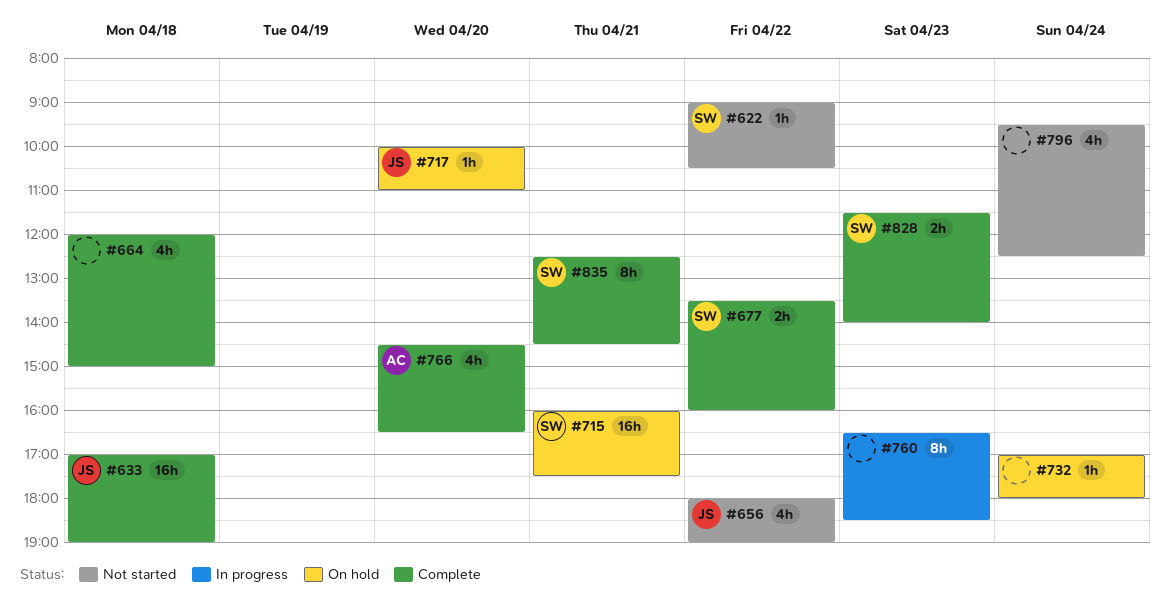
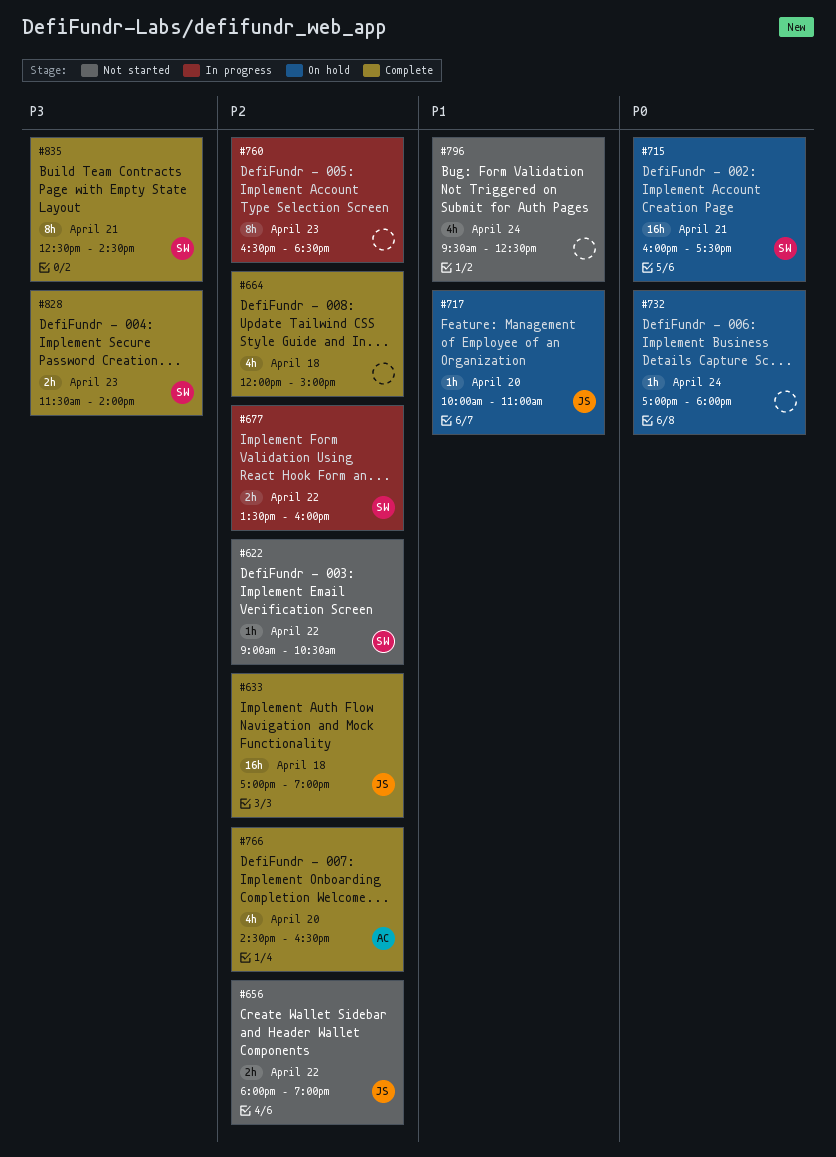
#656, estimate: 4h -> 2h
#677, status: Complete -> In progress

